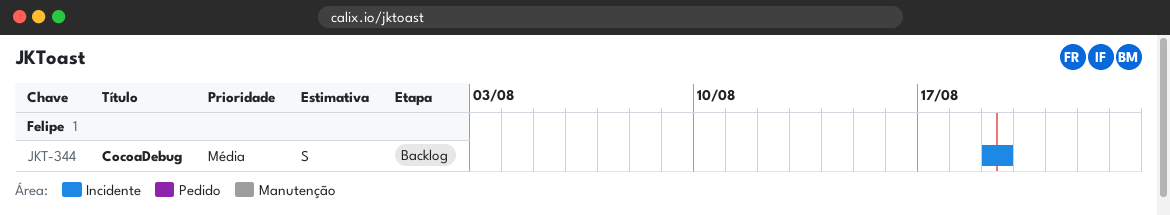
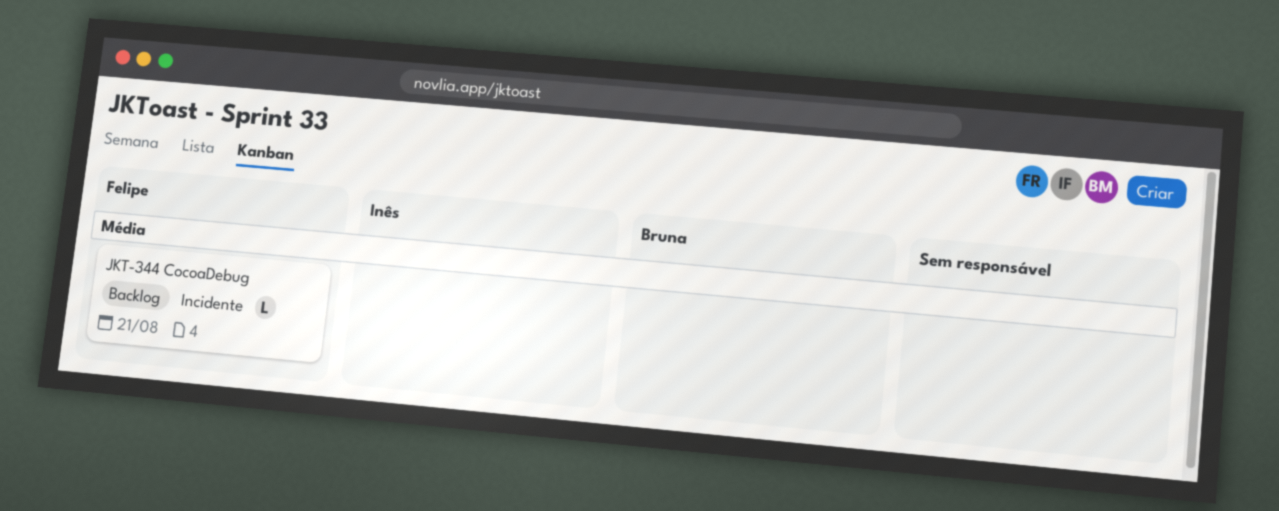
JKT-344, estimate: S -> L
JKT-344, due: Aug 19 -> Aug 21

